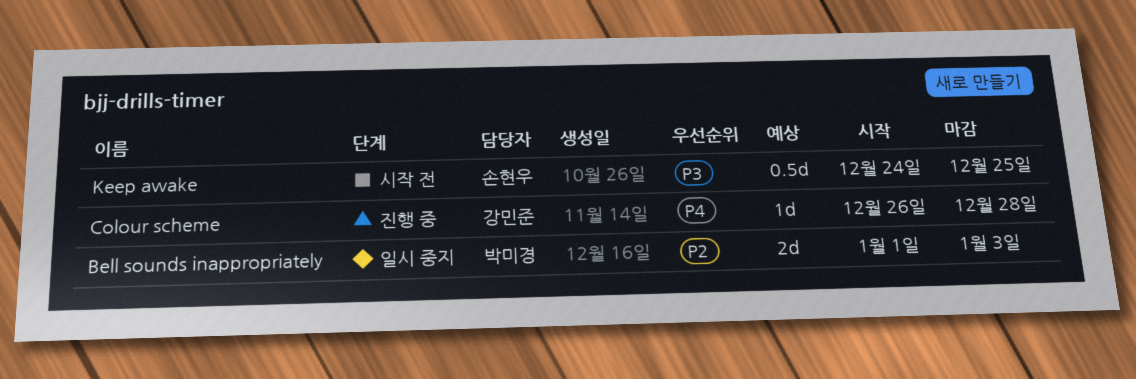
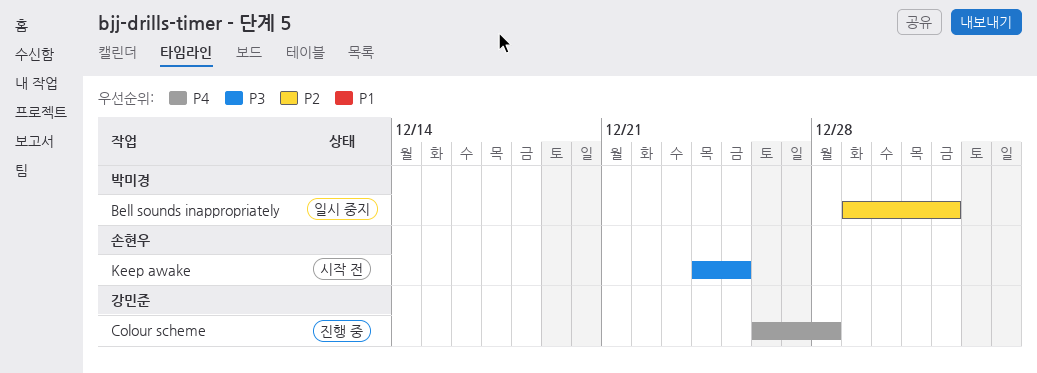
Bell sounds inappropriately, start: Jan 1 -> Dec 29
Bell sounds inappropriately, due: Jan 3 -> Jan 1

